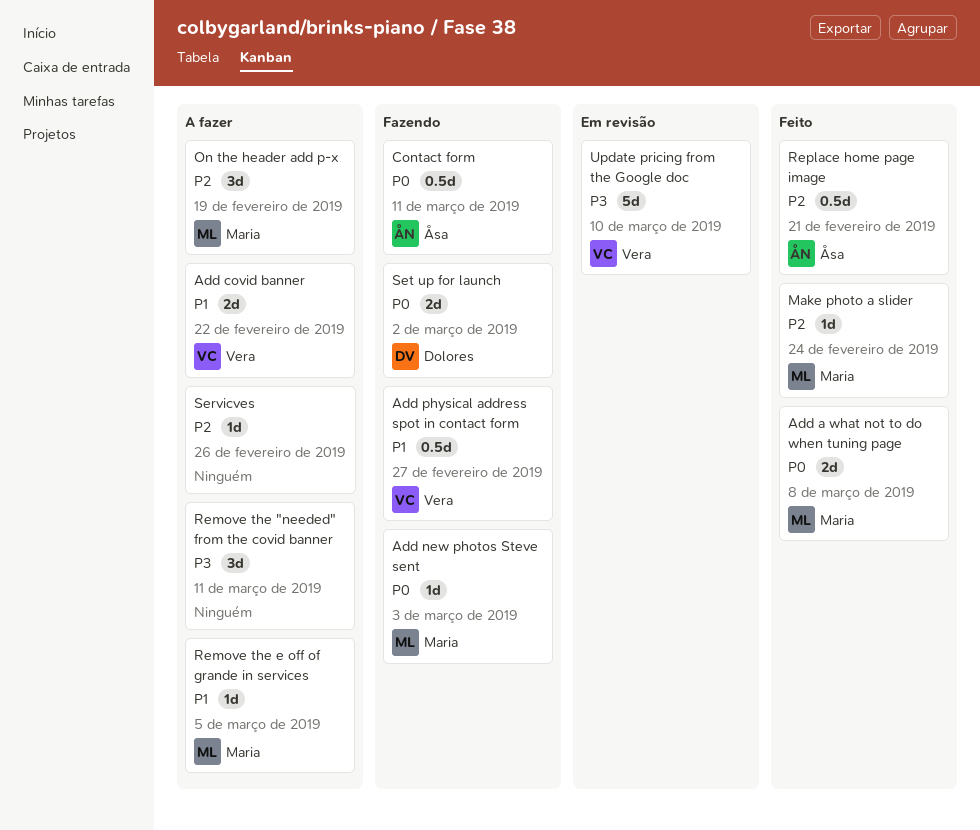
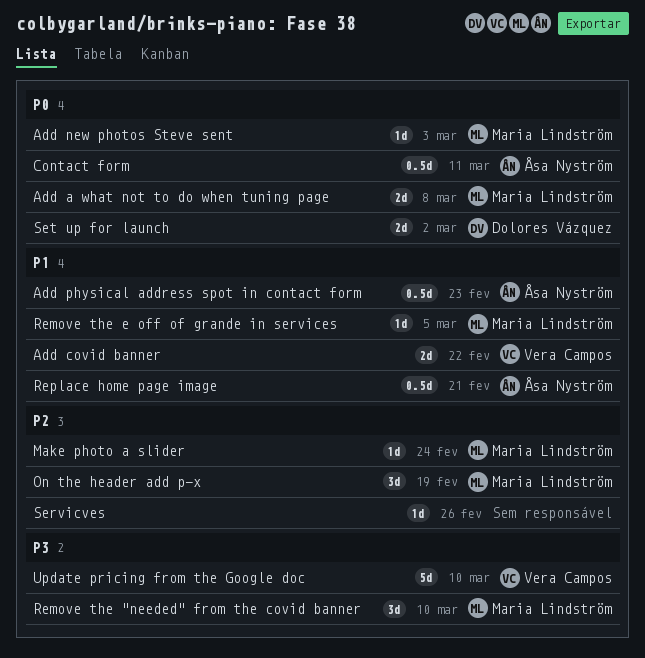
Add physical address spot in contact form, owner: Vera Campos -> Åsa Nyström
Add physical address spot in contact form, due: Feb 27 -> Feb 23
Remove the "needed" from the covid banner, owner: none -> Maria Lindström
Remove the "needed" from the covid banner, due: Mar 11 -> Mar 10
Replace home page image, priority: P2 -> P1

